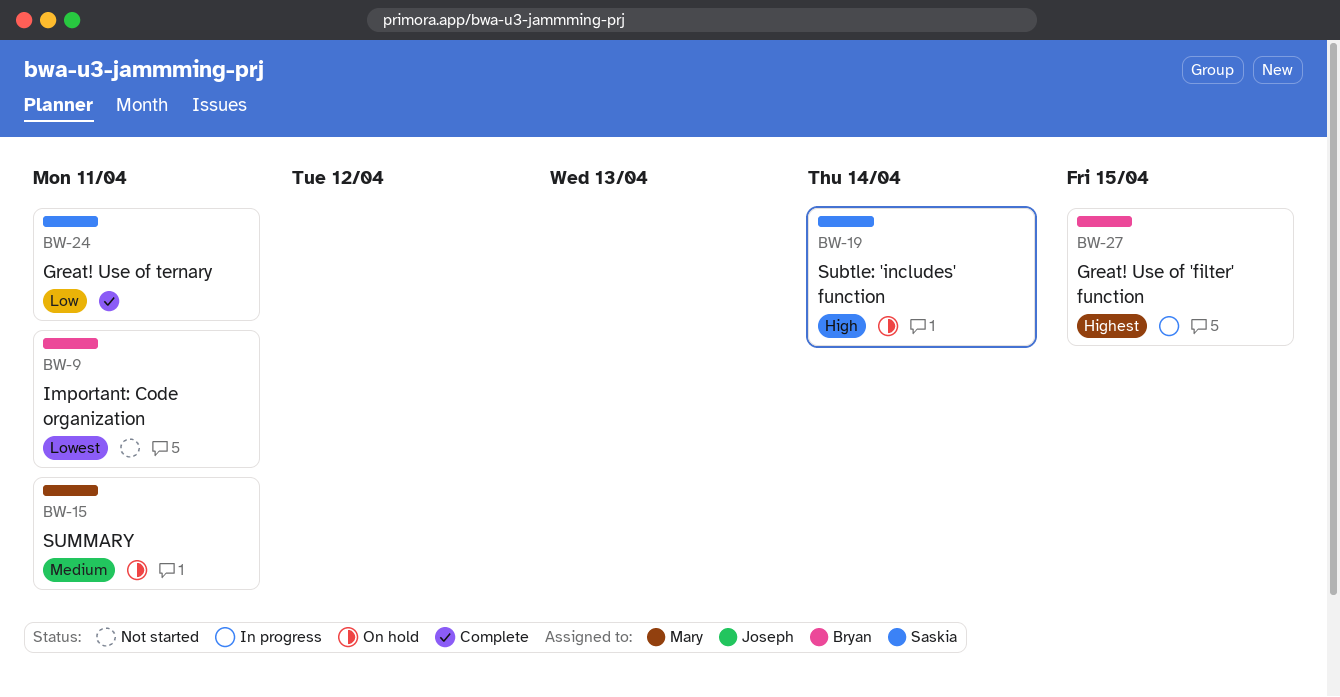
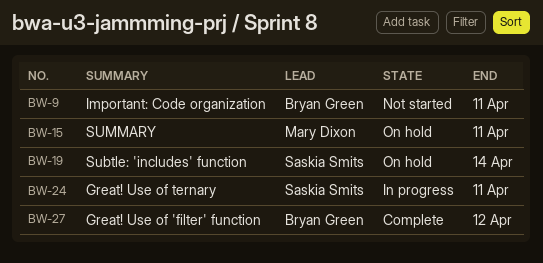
BW-24, status: Complete -> In progress
BW-27, status: In progress -> Complete
BW-27, due: Apr 15 -> Apr 12

